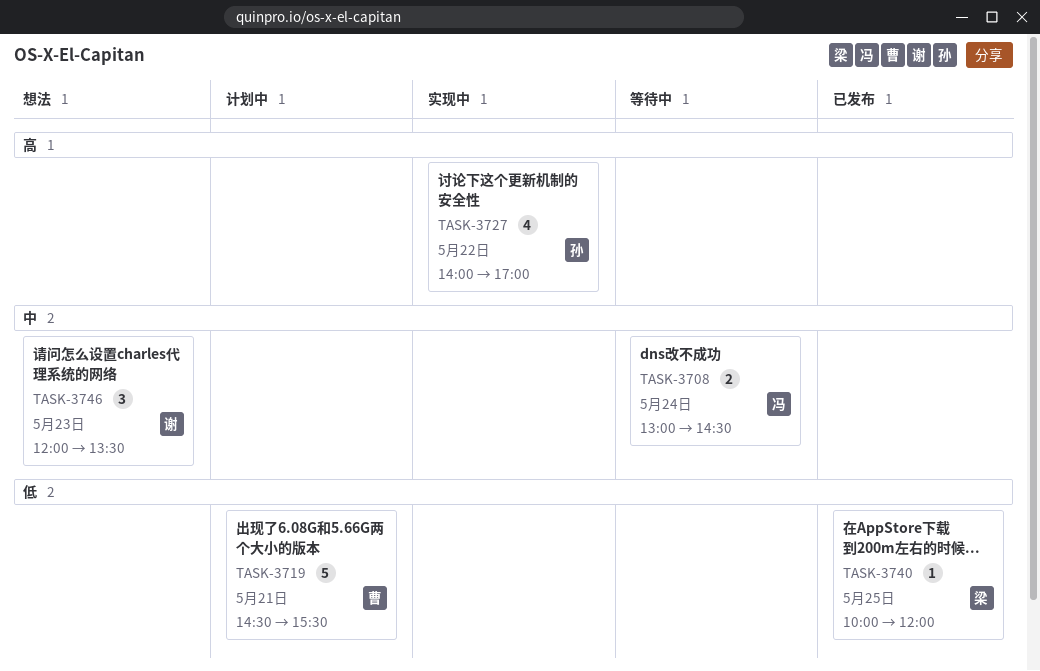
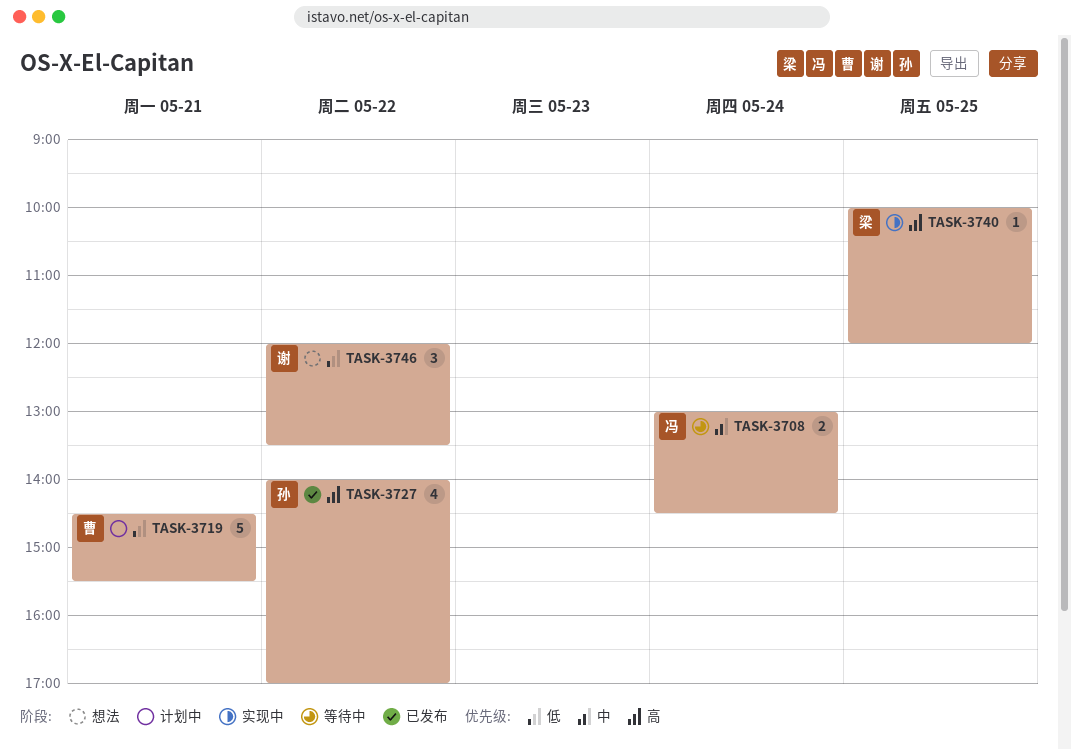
TASK-3727, status: 实现中 -> 已发布
TASK-3740, status: 已发布 -> 实现中
TASK-3740, priority: 低 -> 高
TASK-3746, priority: 中 -> 低
TASK-3746, day: May 23 -> May 22

